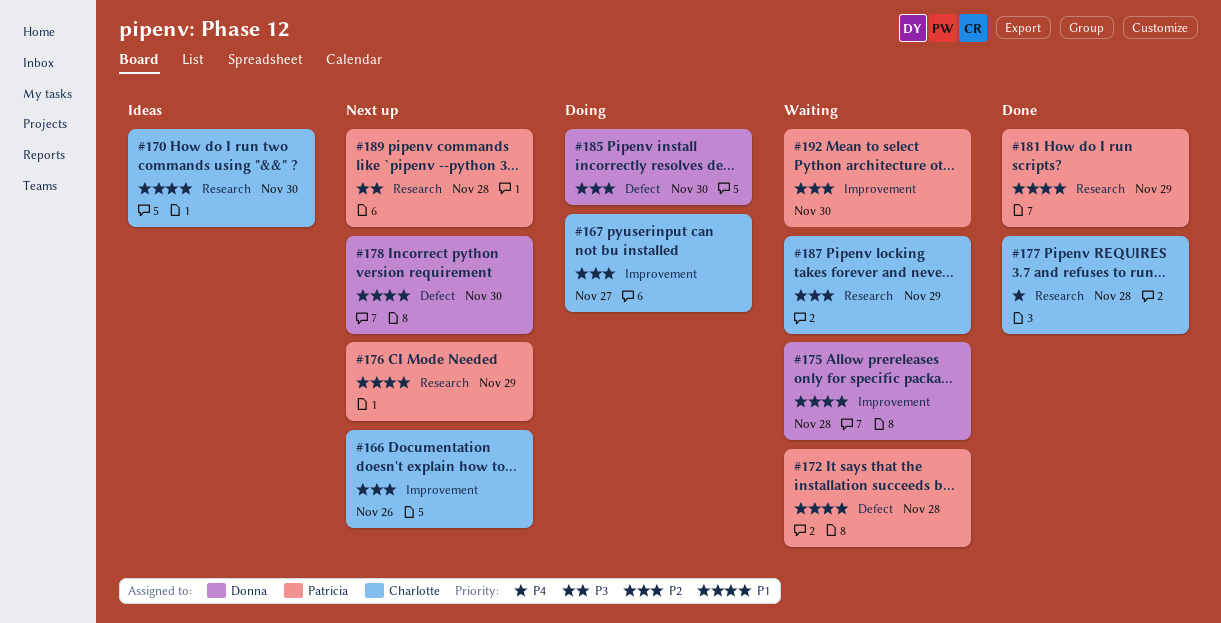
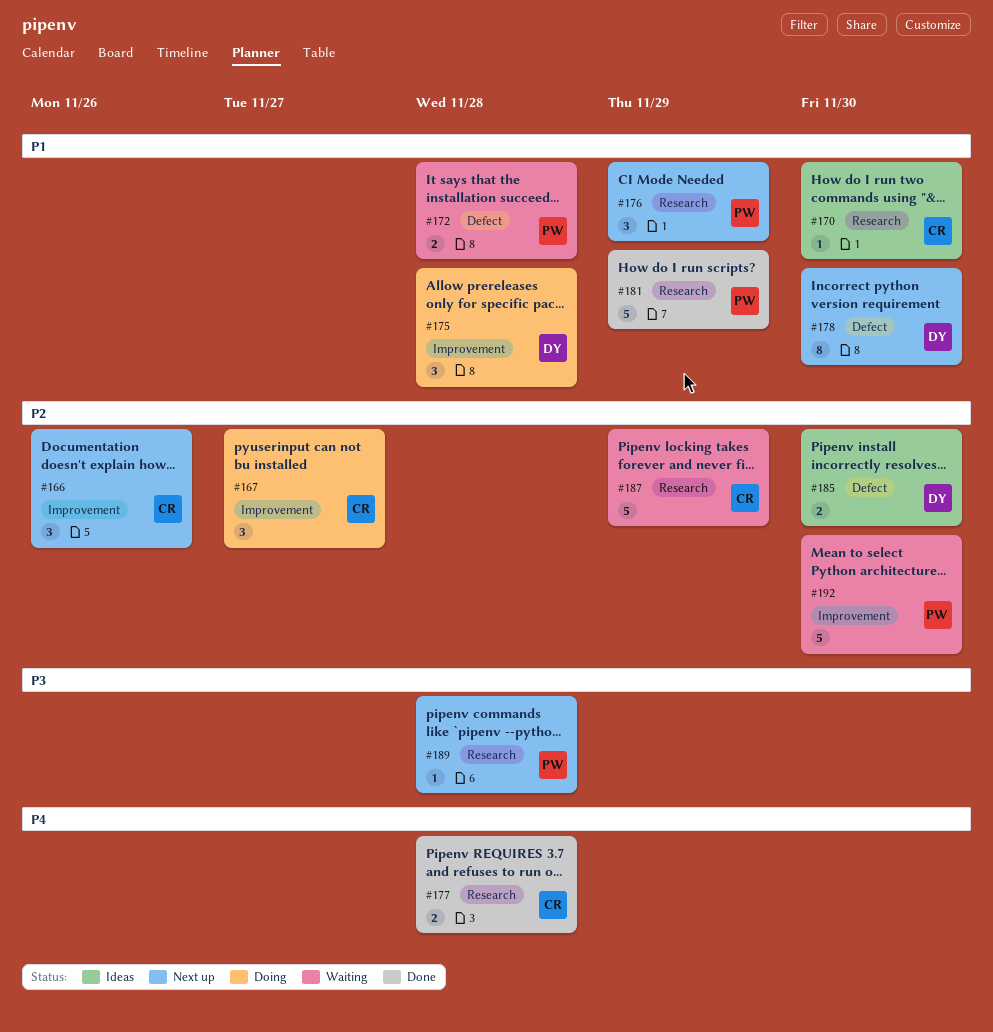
#175, status: Waiting -> Doing
#185, status: Doing -> Ideas

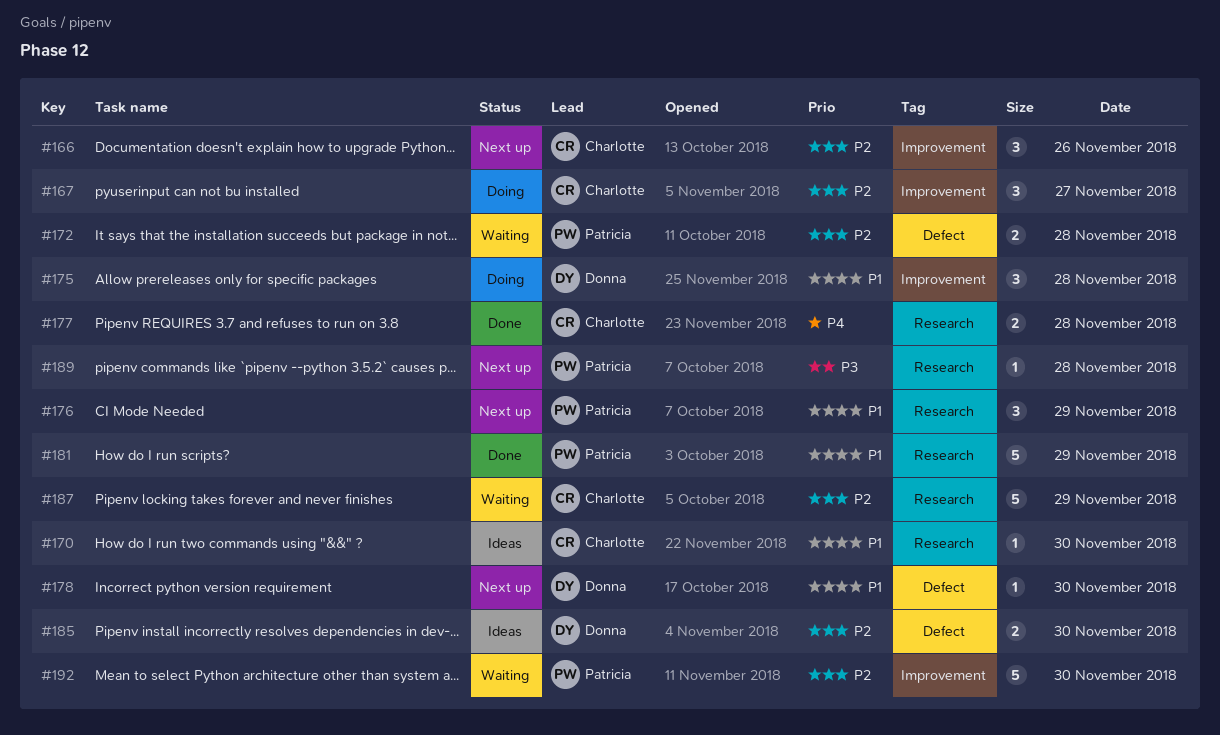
#172, priority: P1 -> P2
#178, estimate: 8 -> 1

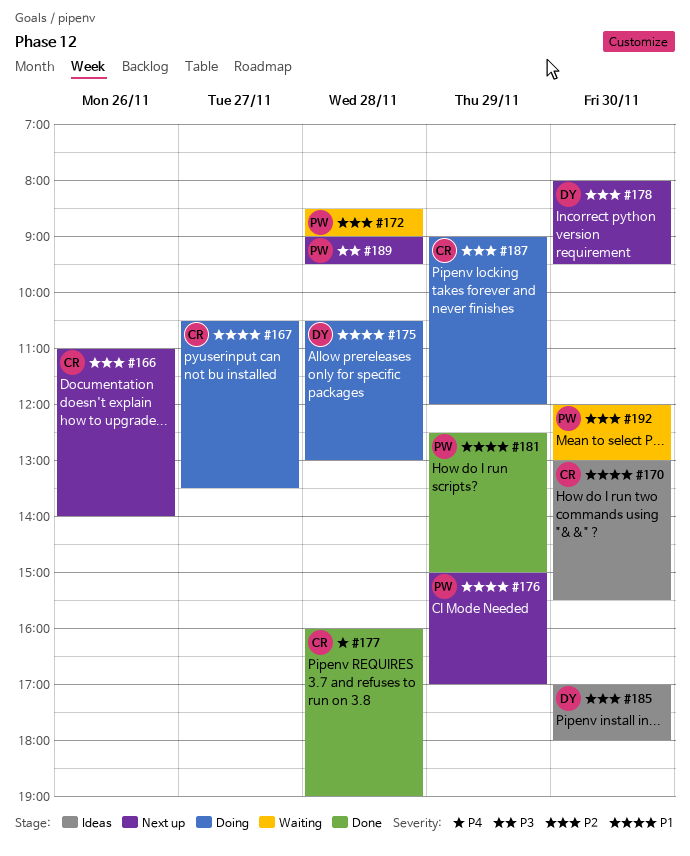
#167, priority: P2 -> P1
#178, priority: P1 -> P2
#187, status: Waiting -> Doing

